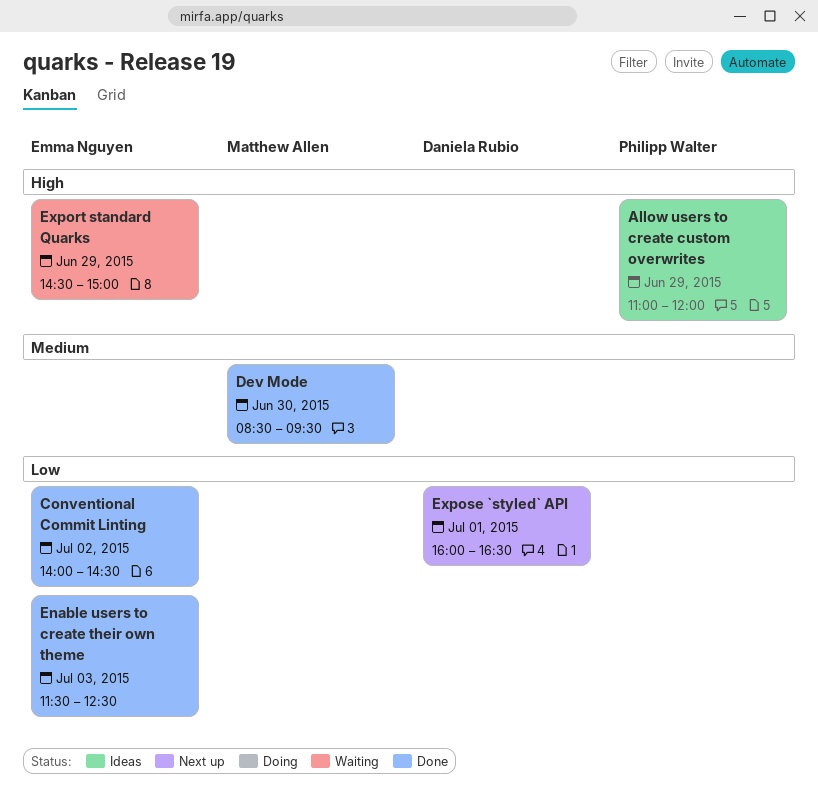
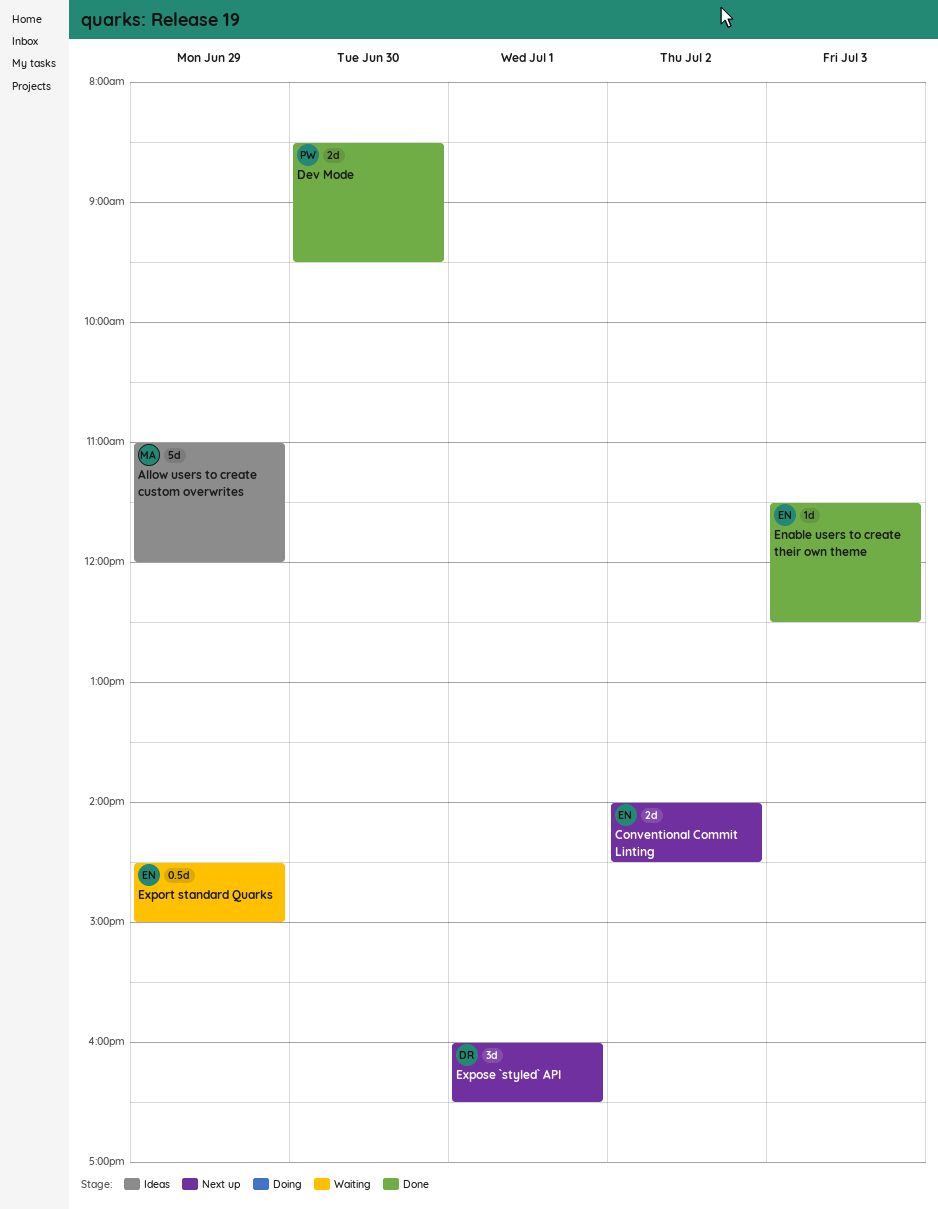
Allow users to create custom overwrites, owner: Philipp Walter -> Matthew Allen
Conventional Commit Linting, status: Done -> Next up
Dev Mode, owner: Matthew Allen -> Philipp Walter

